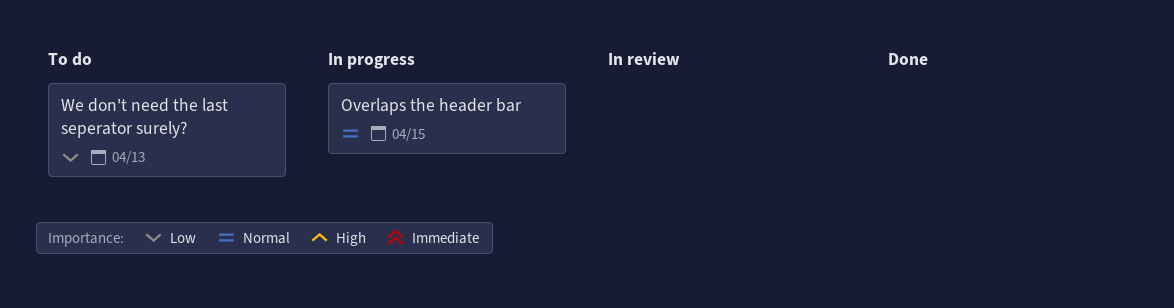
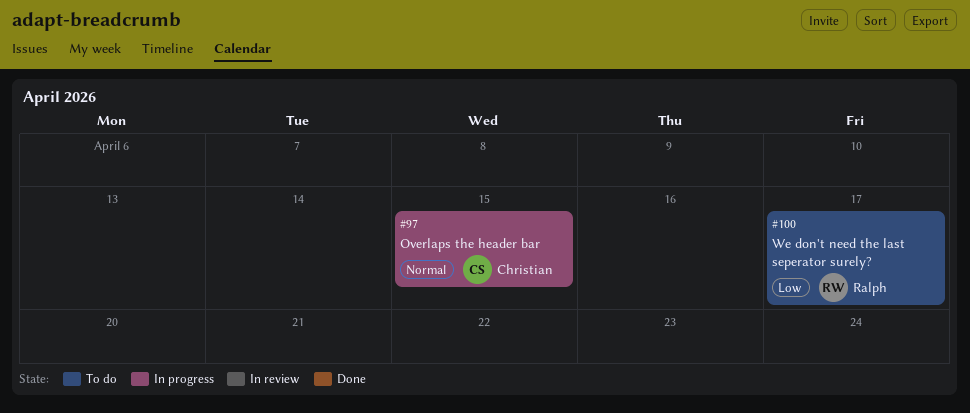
We don't need the last seperator surely?, due: Apr 13 -> Apr 17

